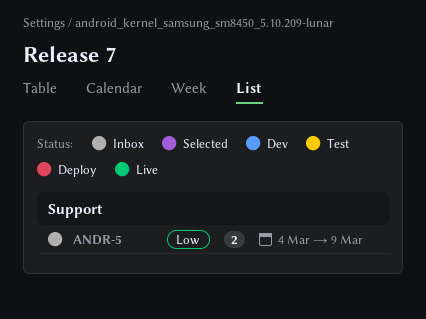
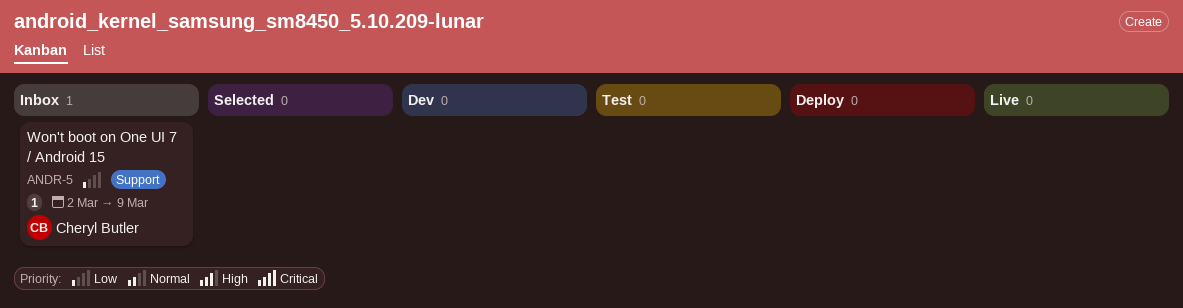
ANDR-5, estimate: 2 -> 1
ANDR-5, start: Mar 4 -> Mar 2

